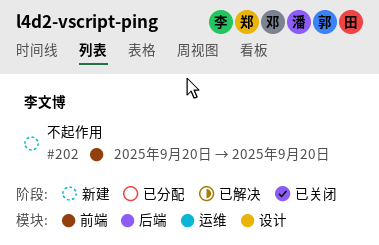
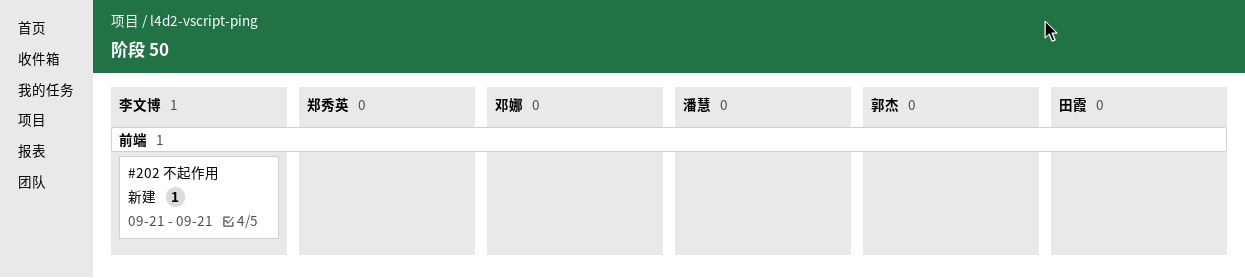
#202, start: Sep 20 -> Sep 21
#202, due: Sep 20 -> Sep 21

